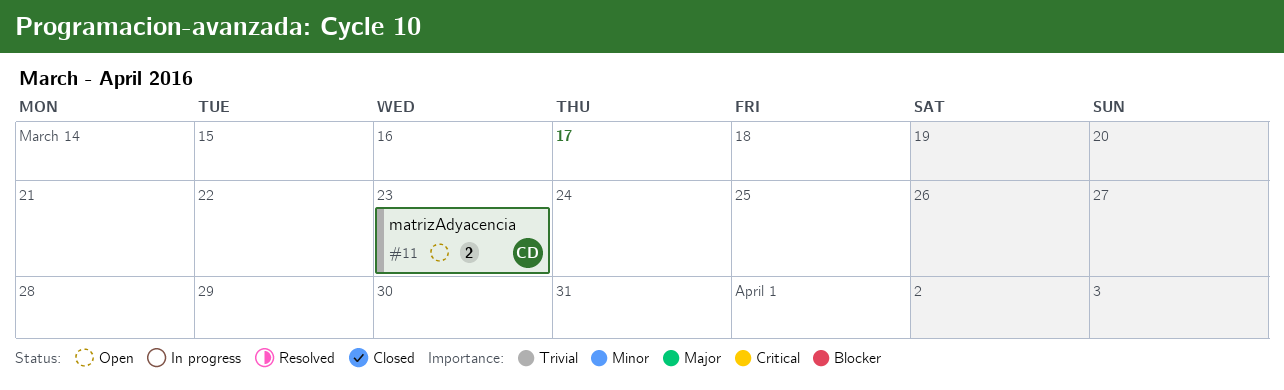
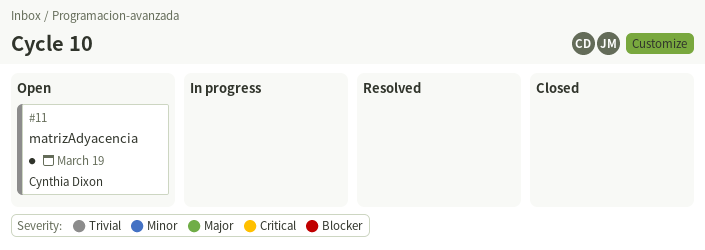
#11, estimate: 2 -> 1
#11, due: Mar 23 -> Mar 19

